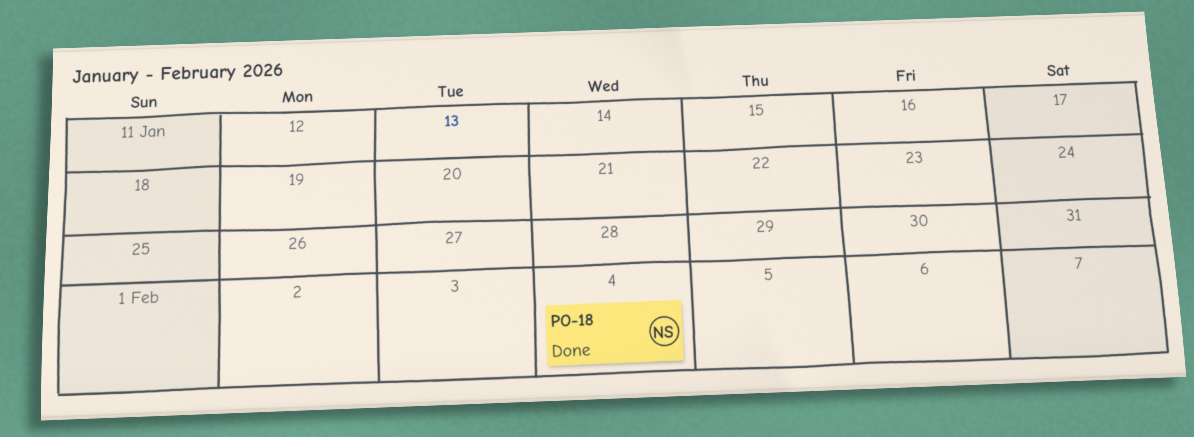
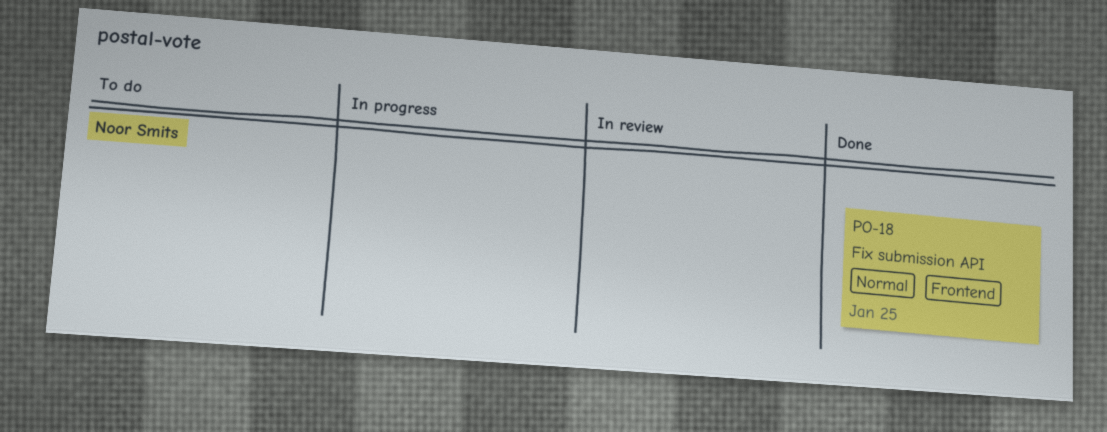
PO-18, due: Feb 4 -> Jan 25

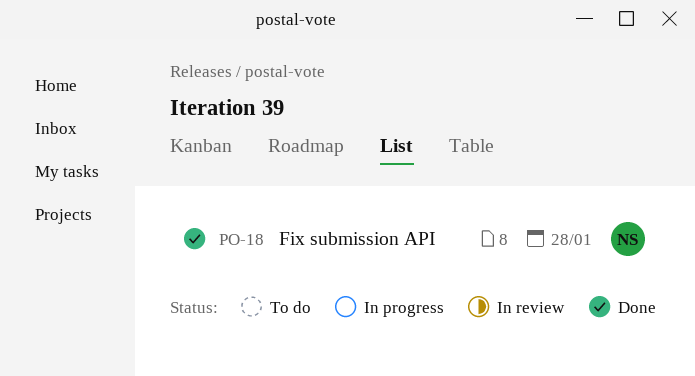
PO-18, due: Jan 25 -> Jan 28

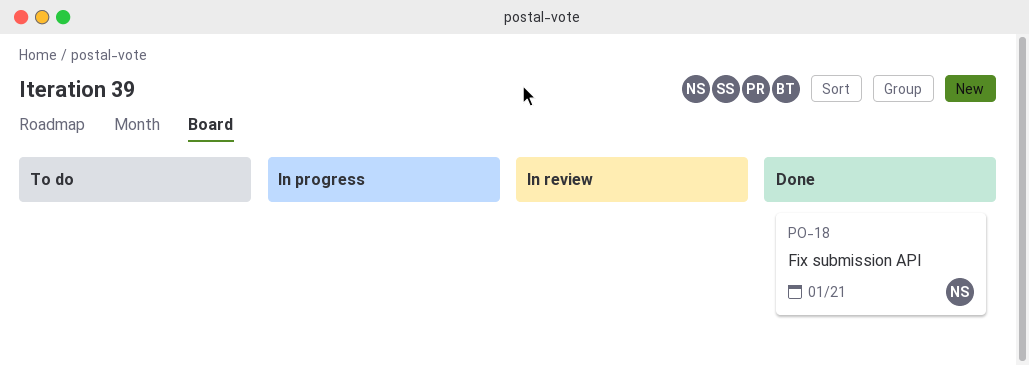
PO-18, due: Jan 28 -> Jan 21

